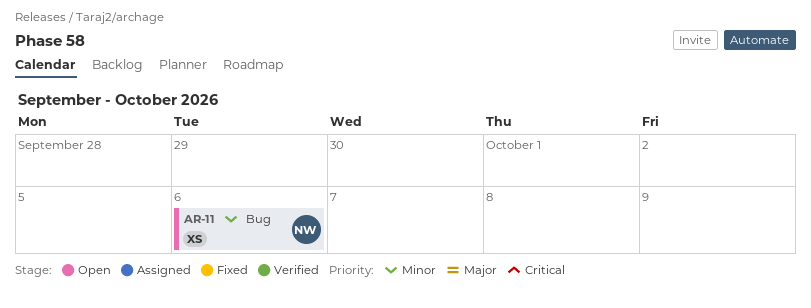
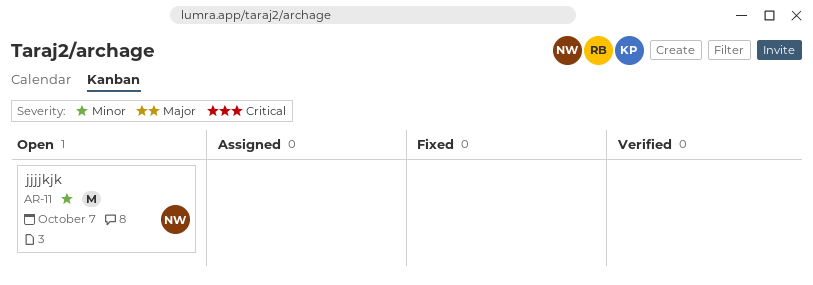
AR-11, estimate: XS -> M
AR-11, due: Oct 6 -> Oct 7

